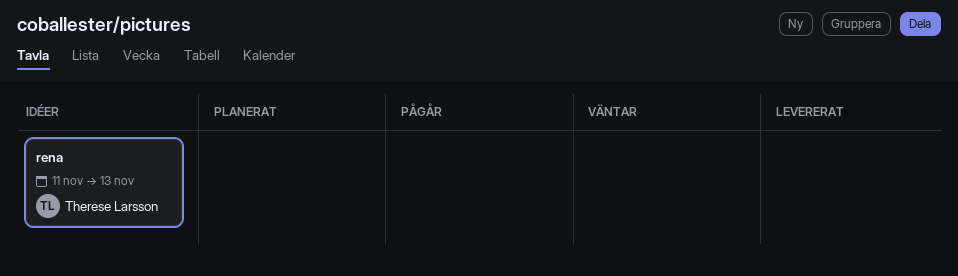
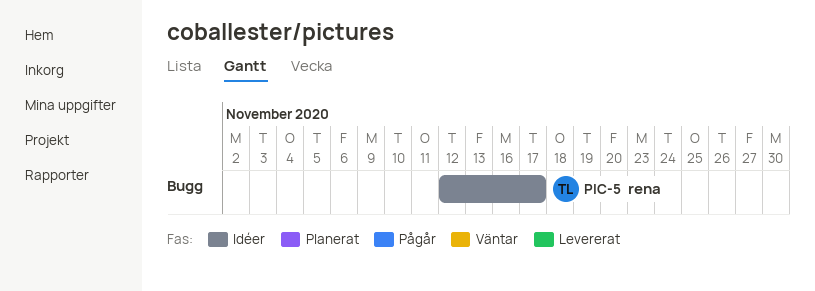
rena, start: Nov 11 -> Nov 12
rena, due: Nov 13 -> Nov 17

